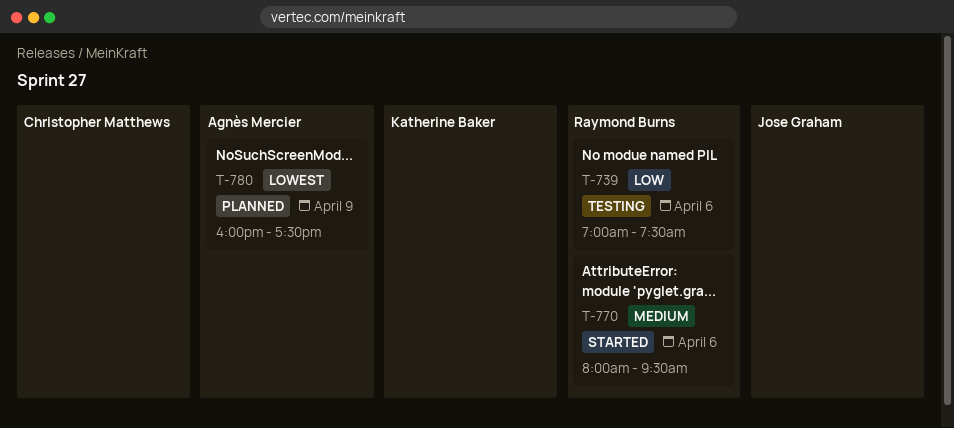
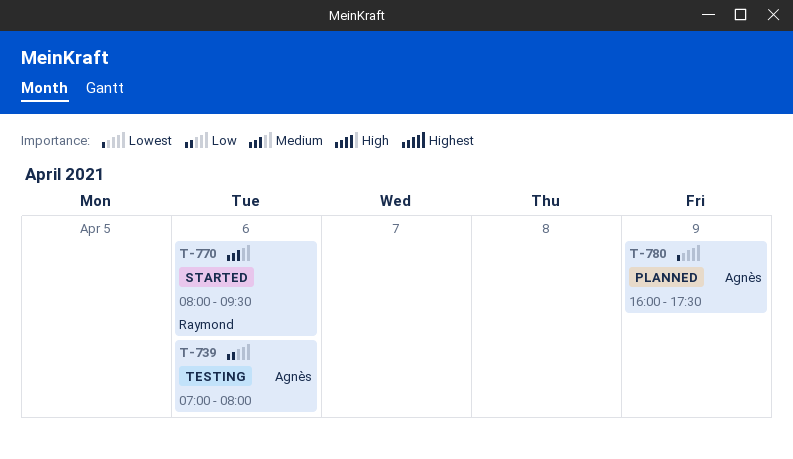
T-739, owner: Raymond Burns -> Agnès Mercier
T-739, ends: 07:30 -> 08:00

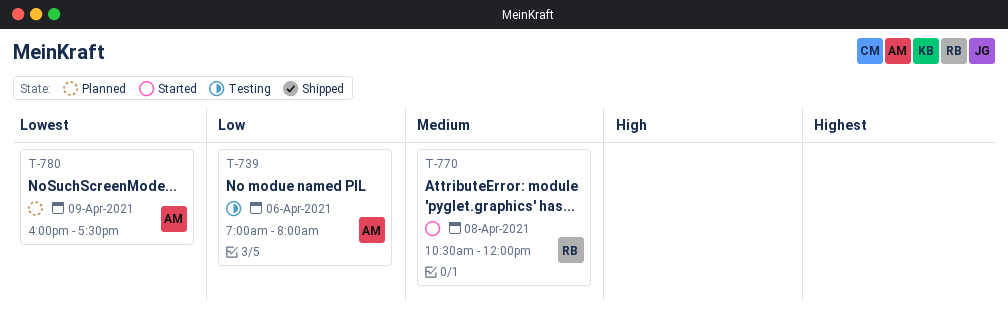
T-770, day: Apr 6 -> Apr 8
T-770, begins: 08:00 -> 10:30
T-770, ends: 09:30 -> 12:00

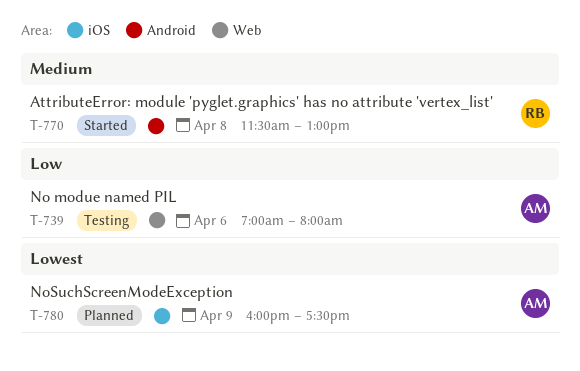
T-770, begins: 10:30 -> 11:30
T-770, ends: 12:00 -> 13:00

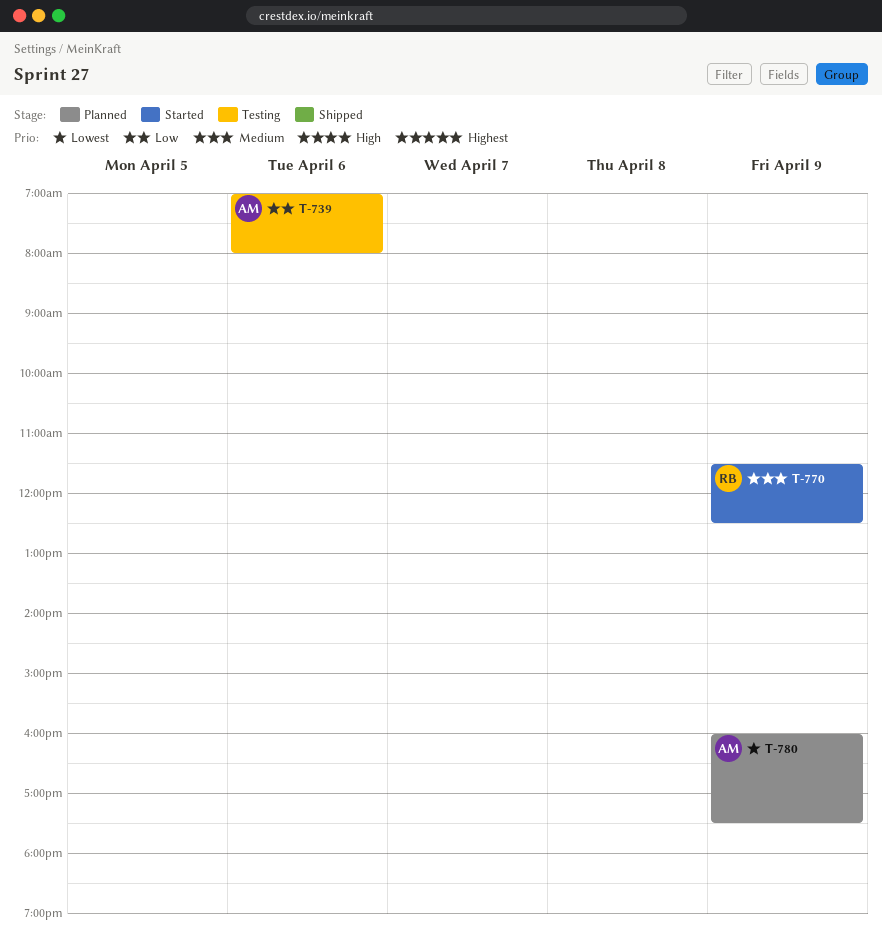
T-770, day: Apr 8 -> Apr 9
T-770, ends: 13:00 -> 12:30

